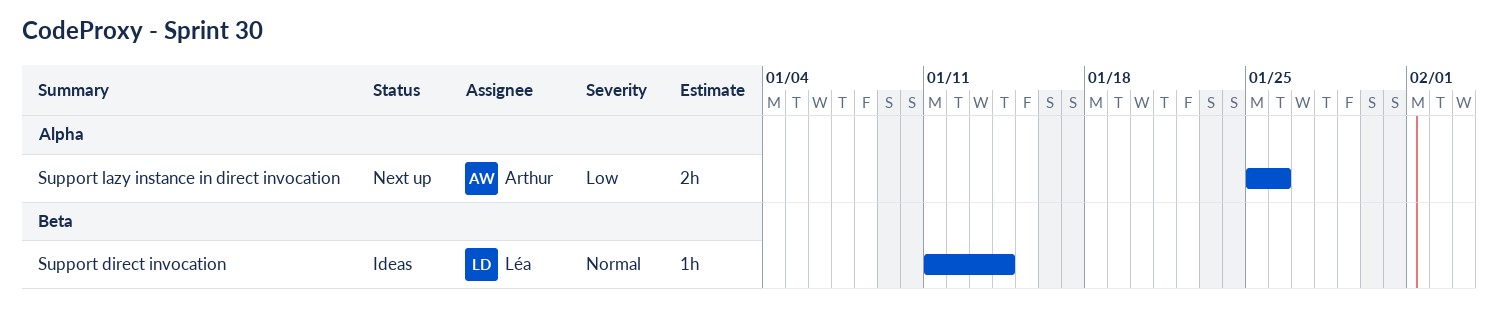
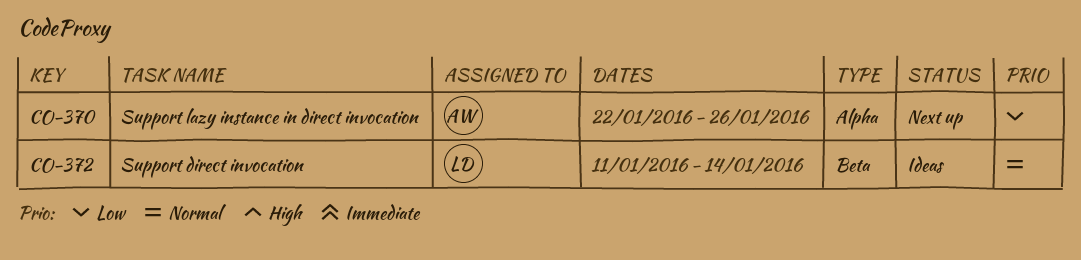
Support lazy instance in direct invocation, start: Jan 25 -> Jan 22

